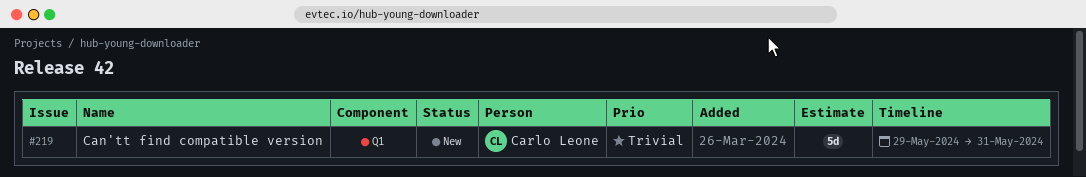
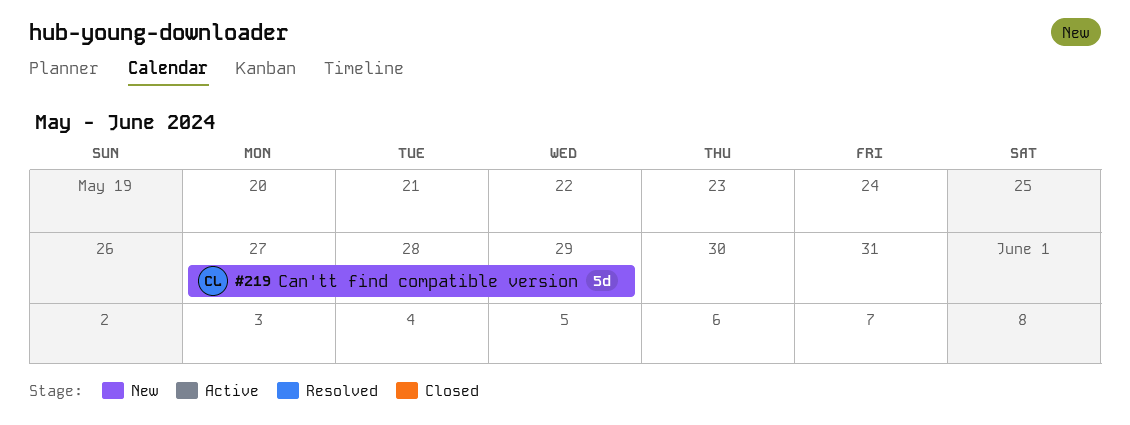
#219, start: May 29 -> May 27
#219, due: May 31 -> May 29

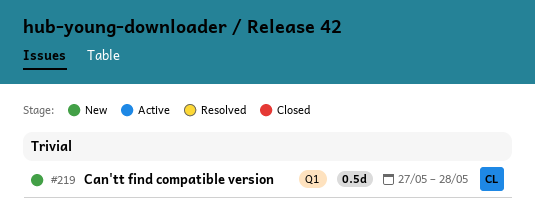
#219, estimate: 5d -> 0.5d
#219, due: May 29 -> May 28

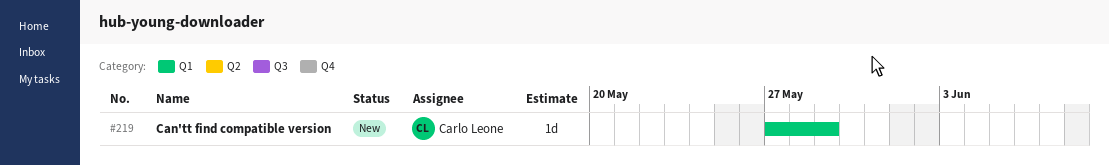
#219, estimate: 0.5d -> 1d
#219, due: May 28 -> May 29

